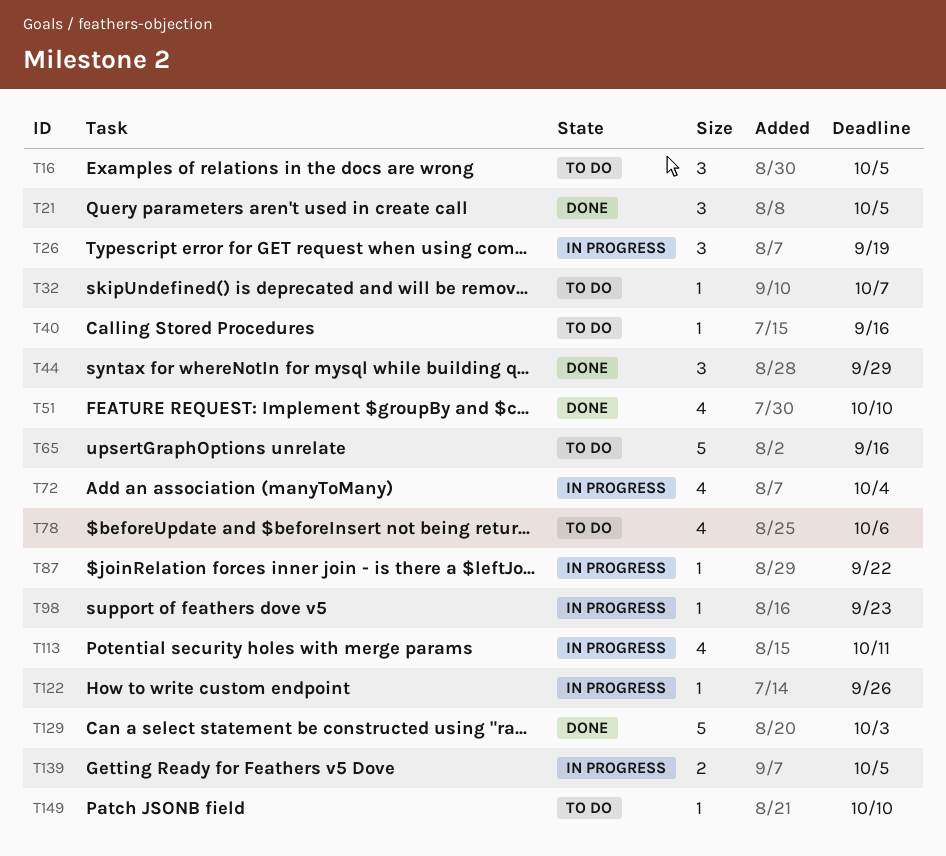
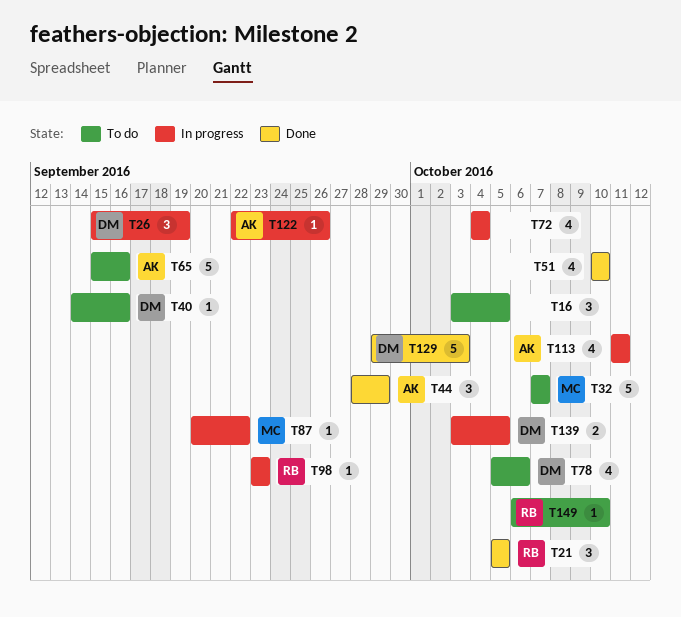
T32, estimate: 1 -> 5

